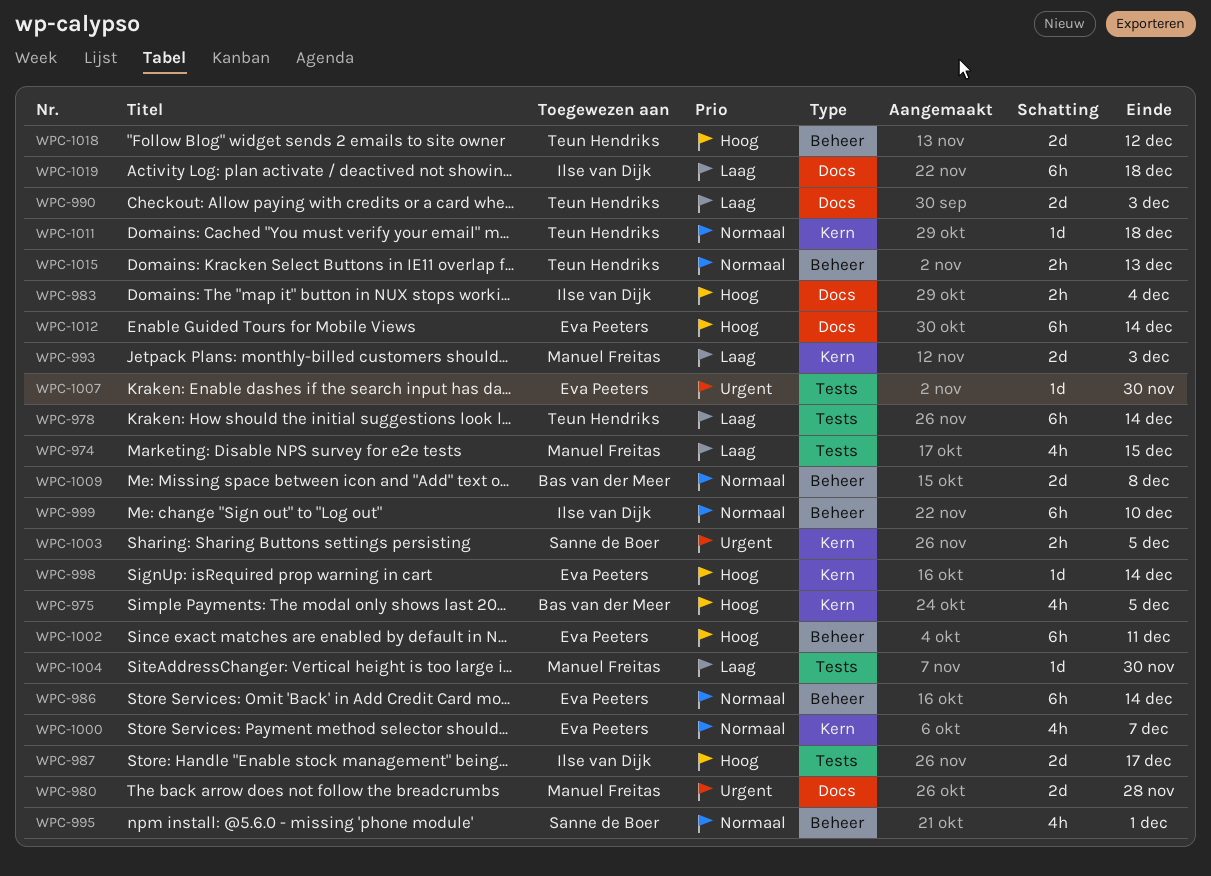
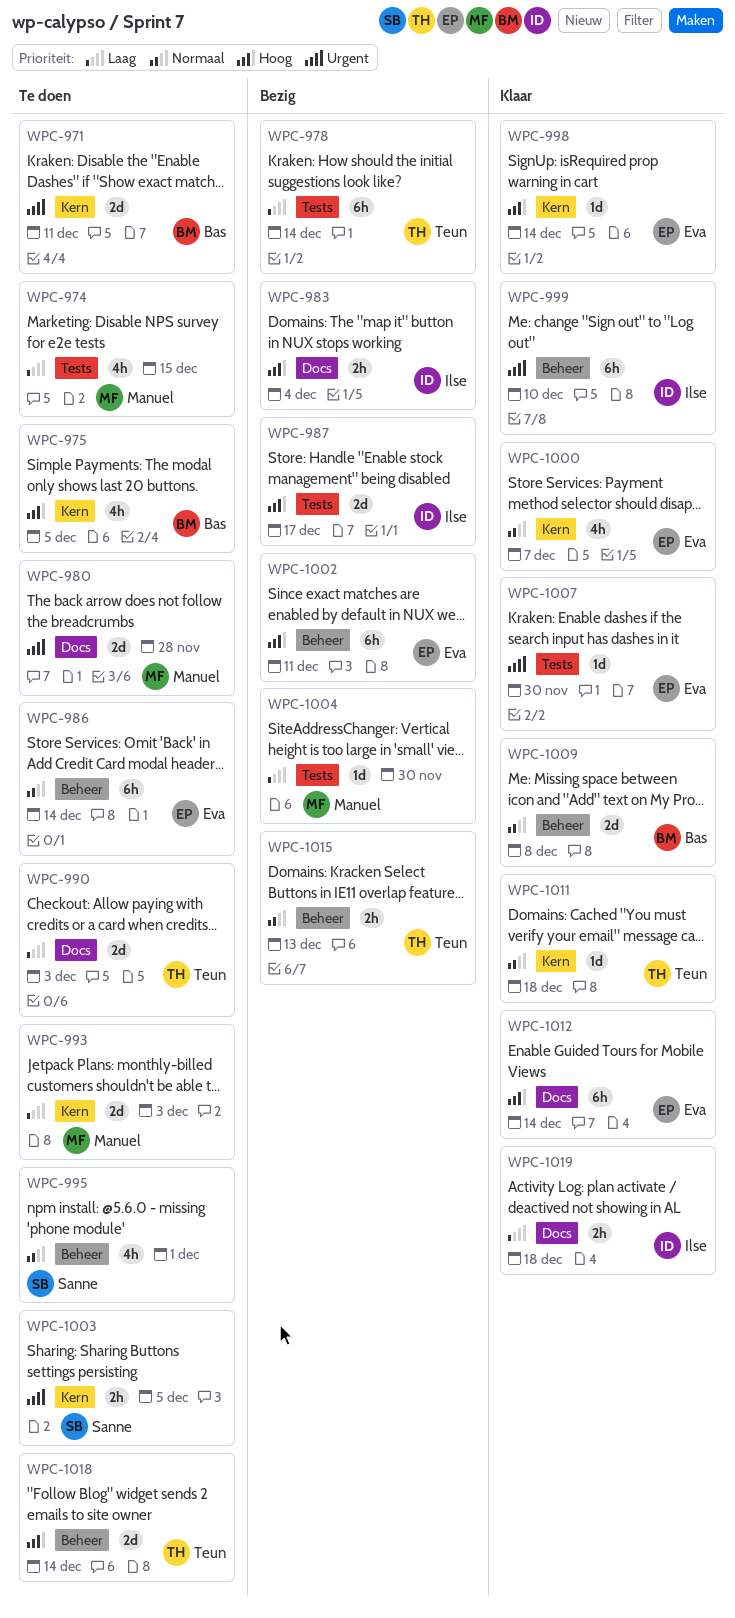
WPC-971: none -> present
WPC-999, priority: Normaal -> Urgent
WPC-1018, due: Dec 12 -> Dec 14
WPC-1019, estimate: 6h -> 2h

